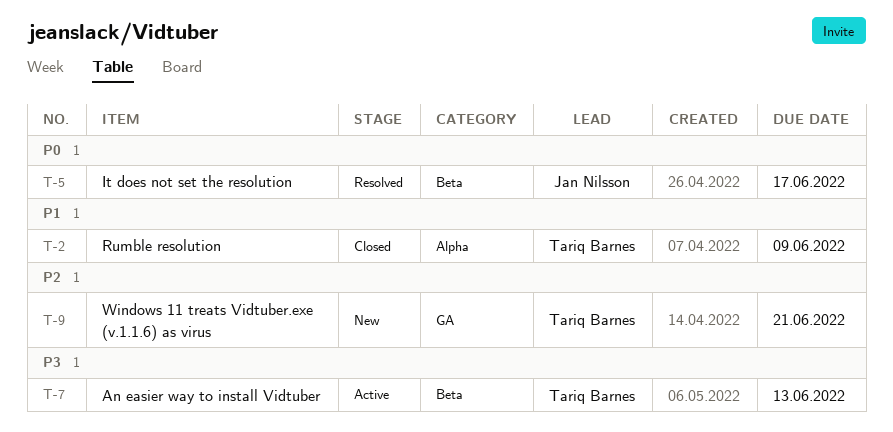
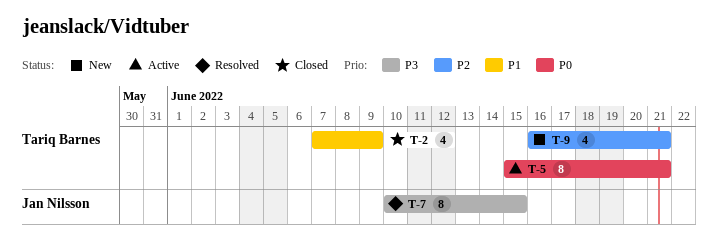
T-5, status: Resolved -> Active
T-5, owner: Jan Nilsson -> Tariq Barnes
T-5, due: Jun 17 -> Jun 21
T-7, status: Active -> Resolved
T-7, owner: Tariq Barnes -> Jan Nilsson
T-7, due: Jun 13 -> Jun 15

